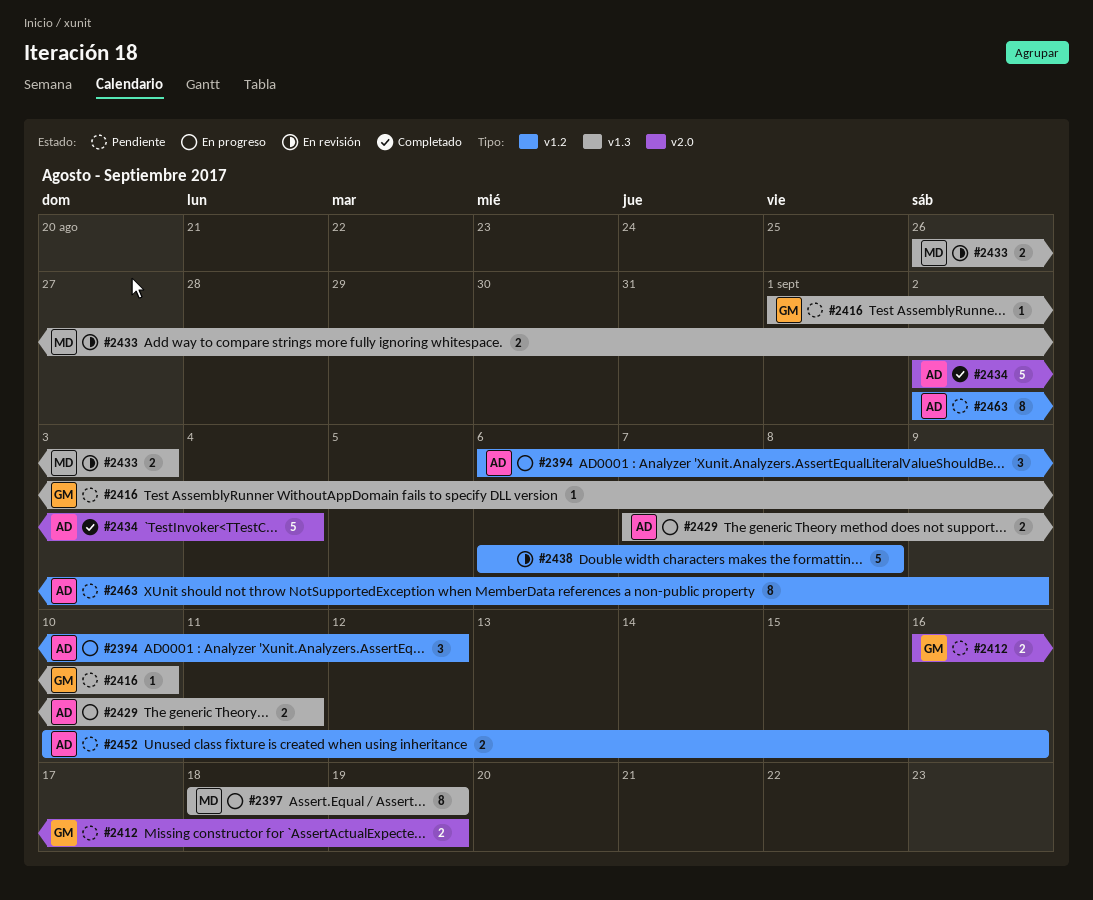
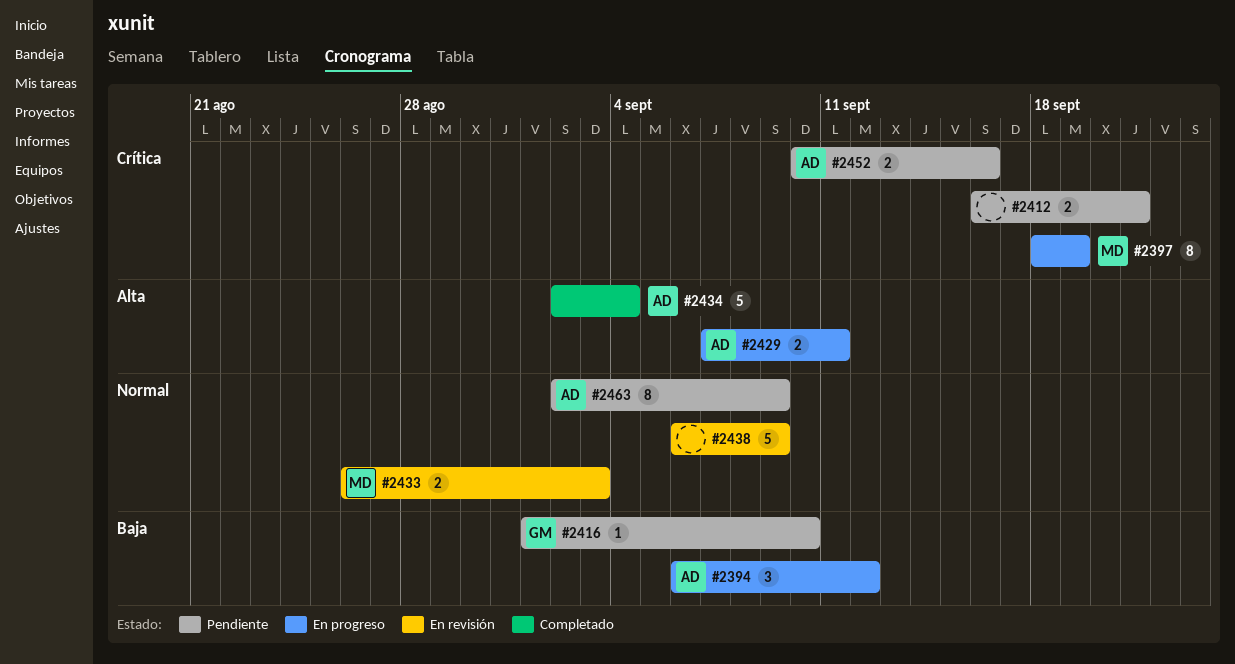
#2412, owner: GM -> none
#2412, due: Sep 19 -> Sep 21
#2438, due: Sep 8 -> Sep 9

